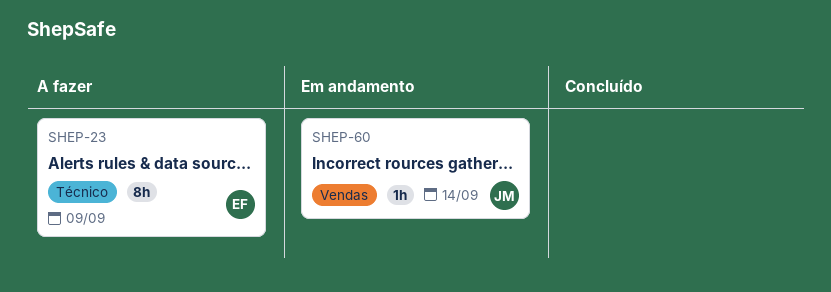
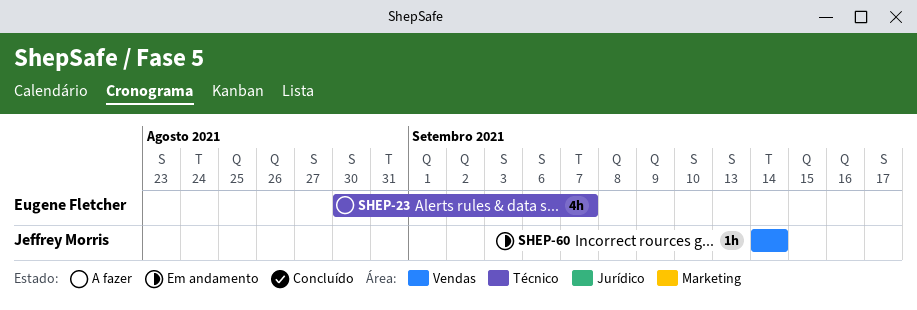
SHEP-23, estimate: 8h -> 4h
SHEP-23, due: Sep 9 -> Sep 7

